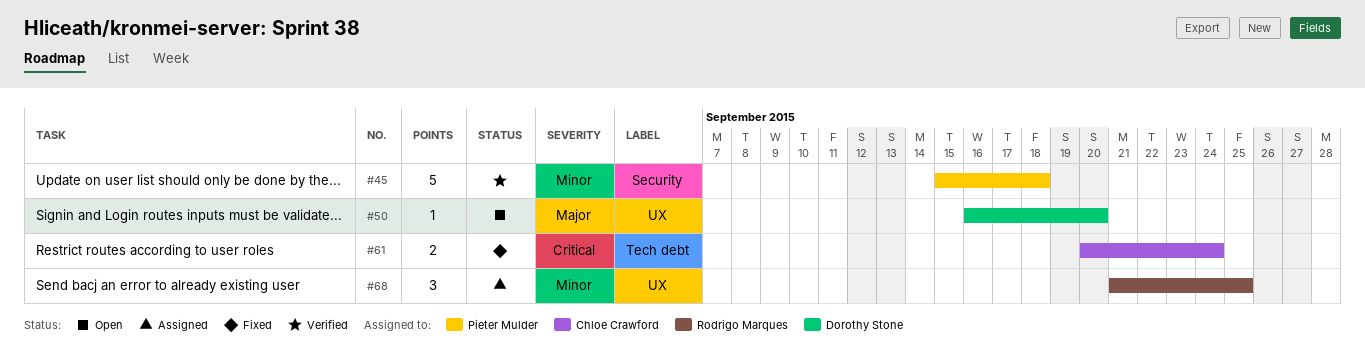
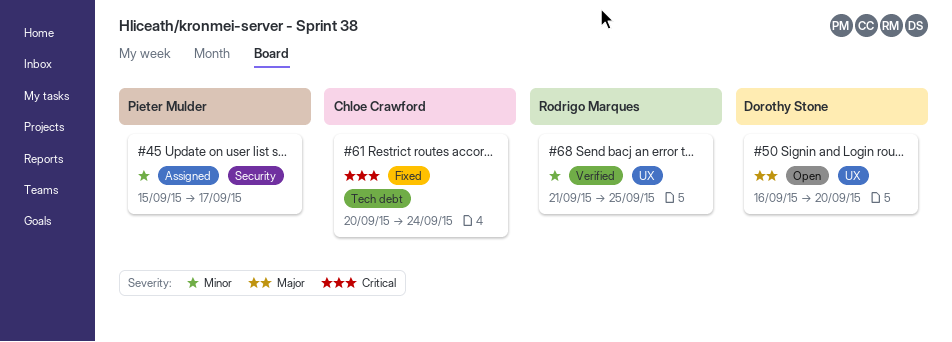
#45, status: Verified -> Assigned
#45, due: Sep 18 -> Sep 17
#68, status: Assigned -> Verified

